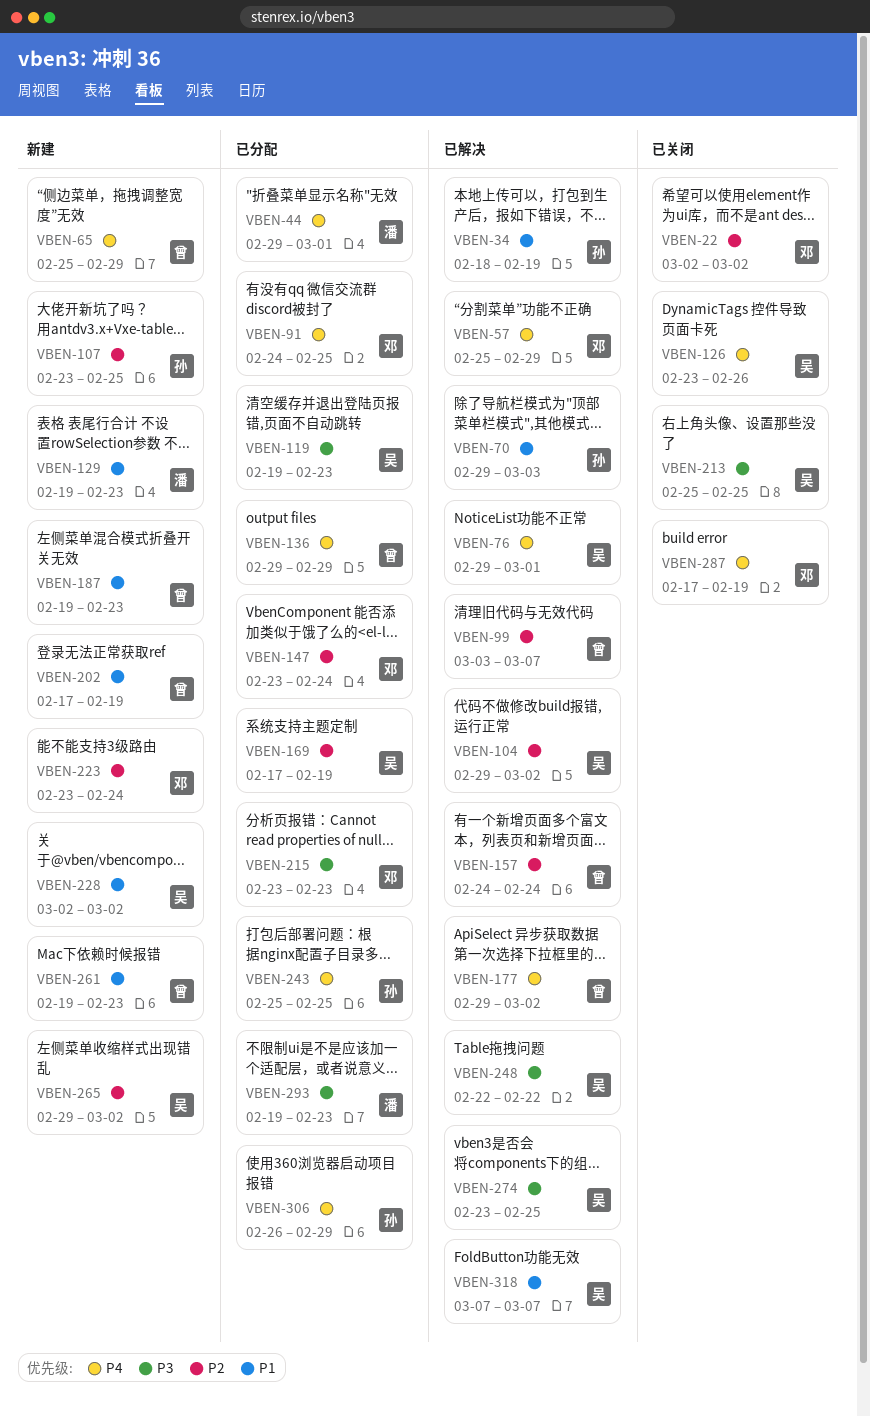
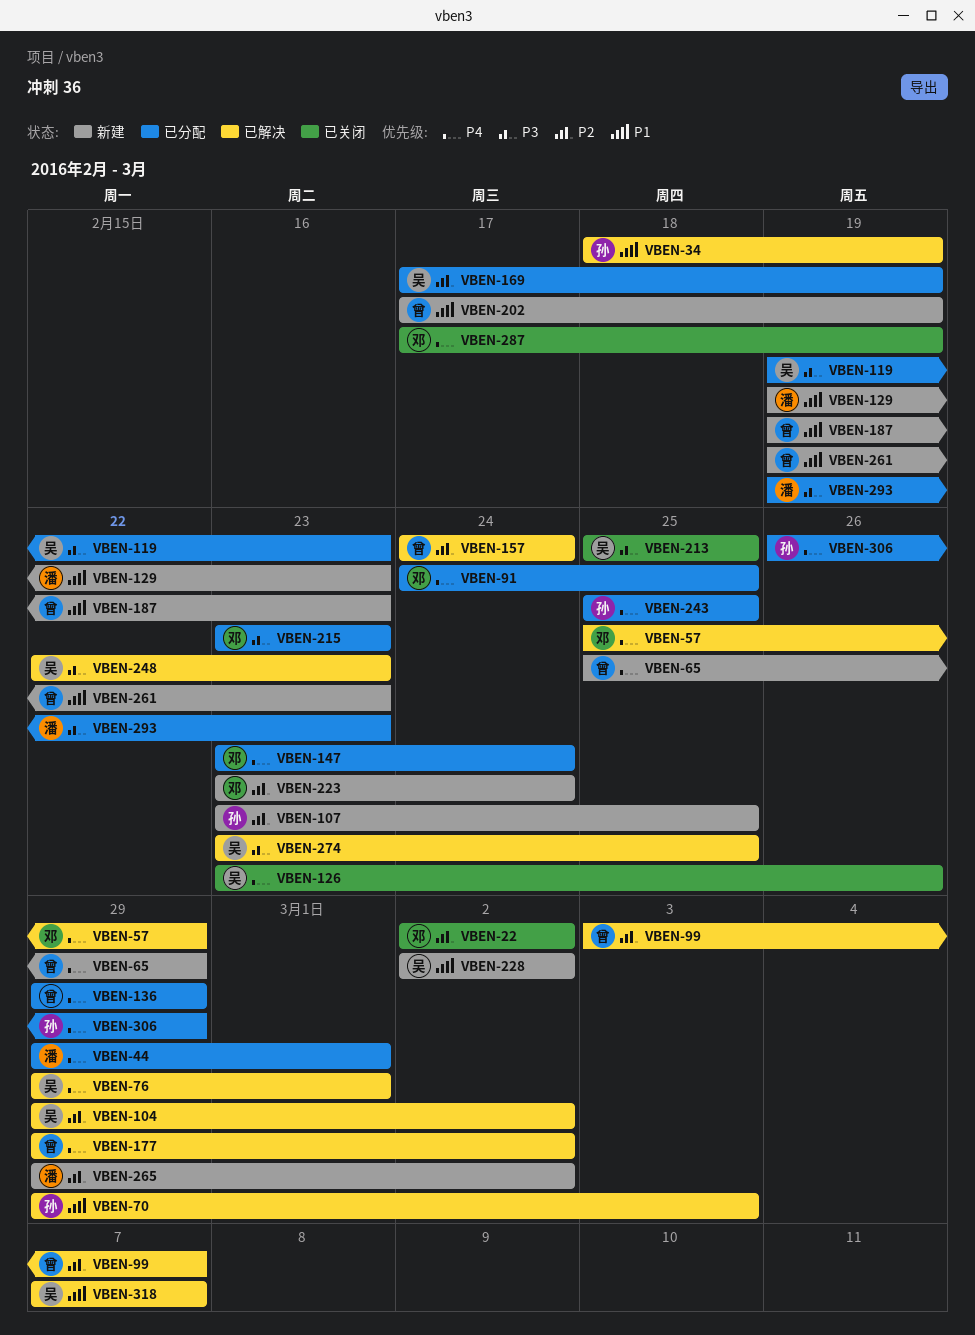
VBEN-147, priority: P2 -> P4
VBEN-248, due: Feb 22 -> Feb 23
VBEN-265, owner: 吴 -> 潘

